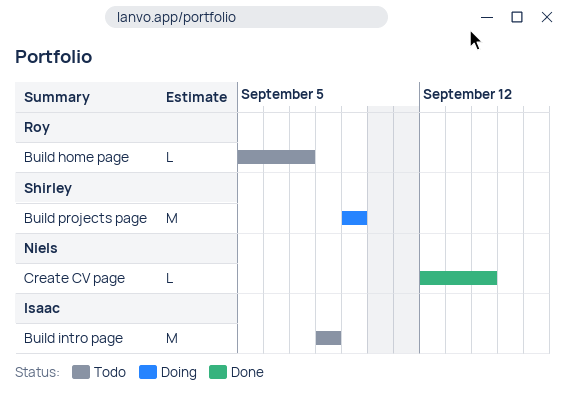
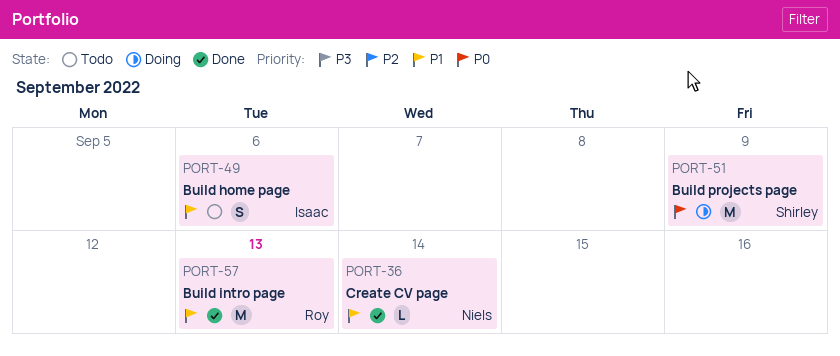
Build home page, owner: Roy -> Isaac
Build home page, estimate: L -> S
Build home page, due: Sep 7 -> Sep 6
Build intro page, status: Todo -> Done
Build intro page, owner: Isaac -> Roy
Build intro page, due: Sep 8 -> Sep 13

